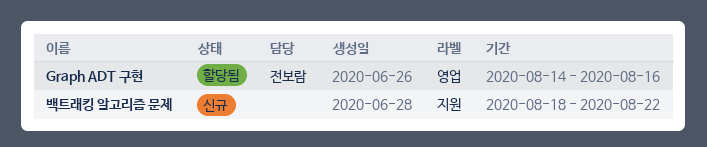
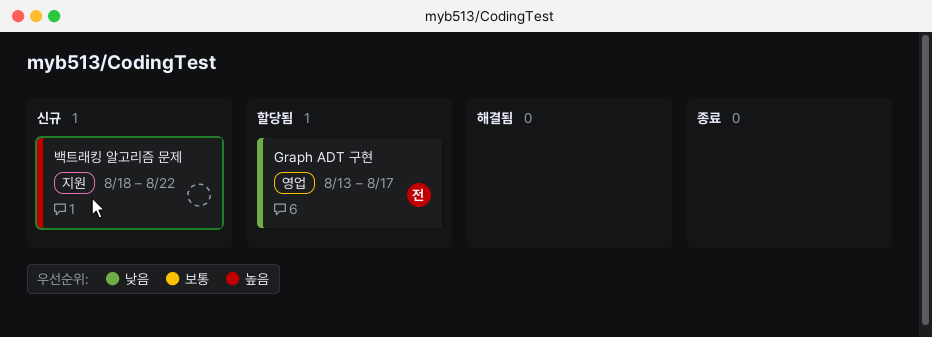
Graph ADT 구현, start: Aug 14 -> Aug 13
Graph ADT 구현, due: Aug 16 -> Aug 17

